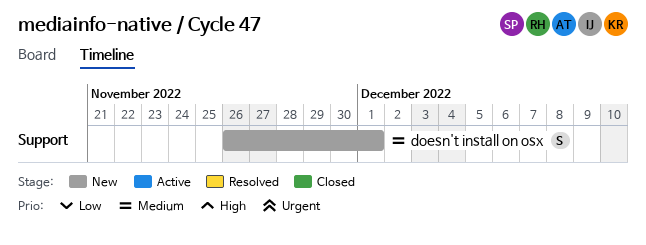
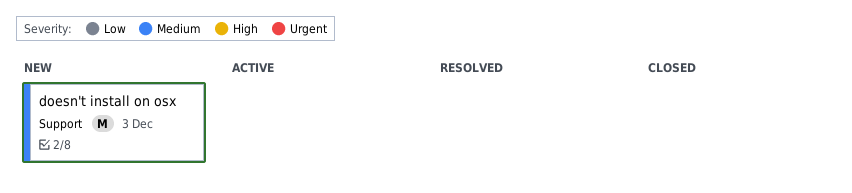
doesn't install on osx, estimate: S -> M
doesn't install on osx, due: Dec 1 -> Dec 3

